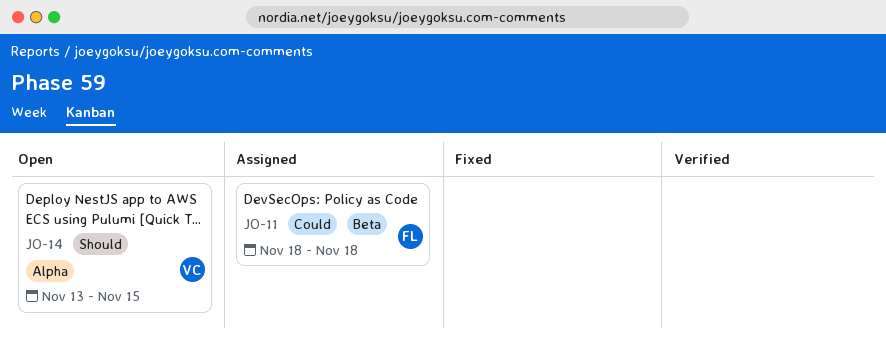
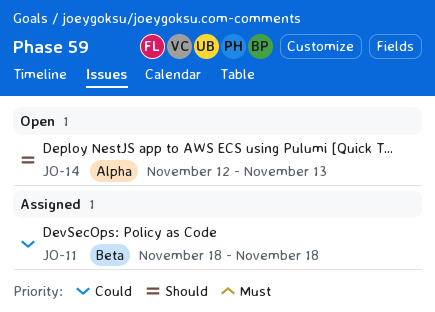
JO-14, start: Nov 13 -> Nov 12
JO-14, due: Nov 15 -> Nov 13

